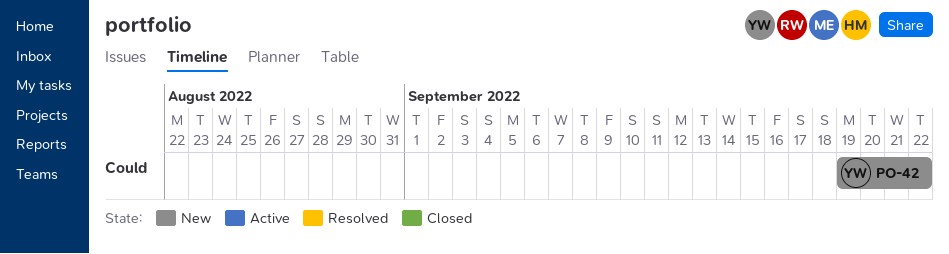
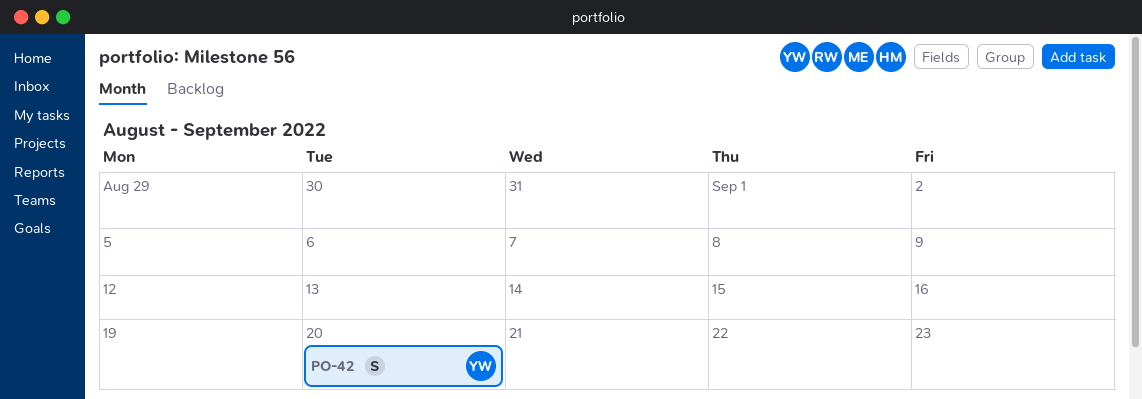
PO-42, due: Sep 22 -> Sep 20

